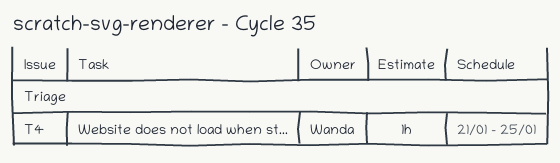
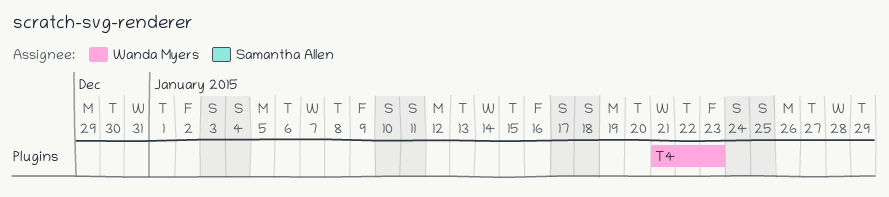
T4, due: Jan 25 -> Jan 23

